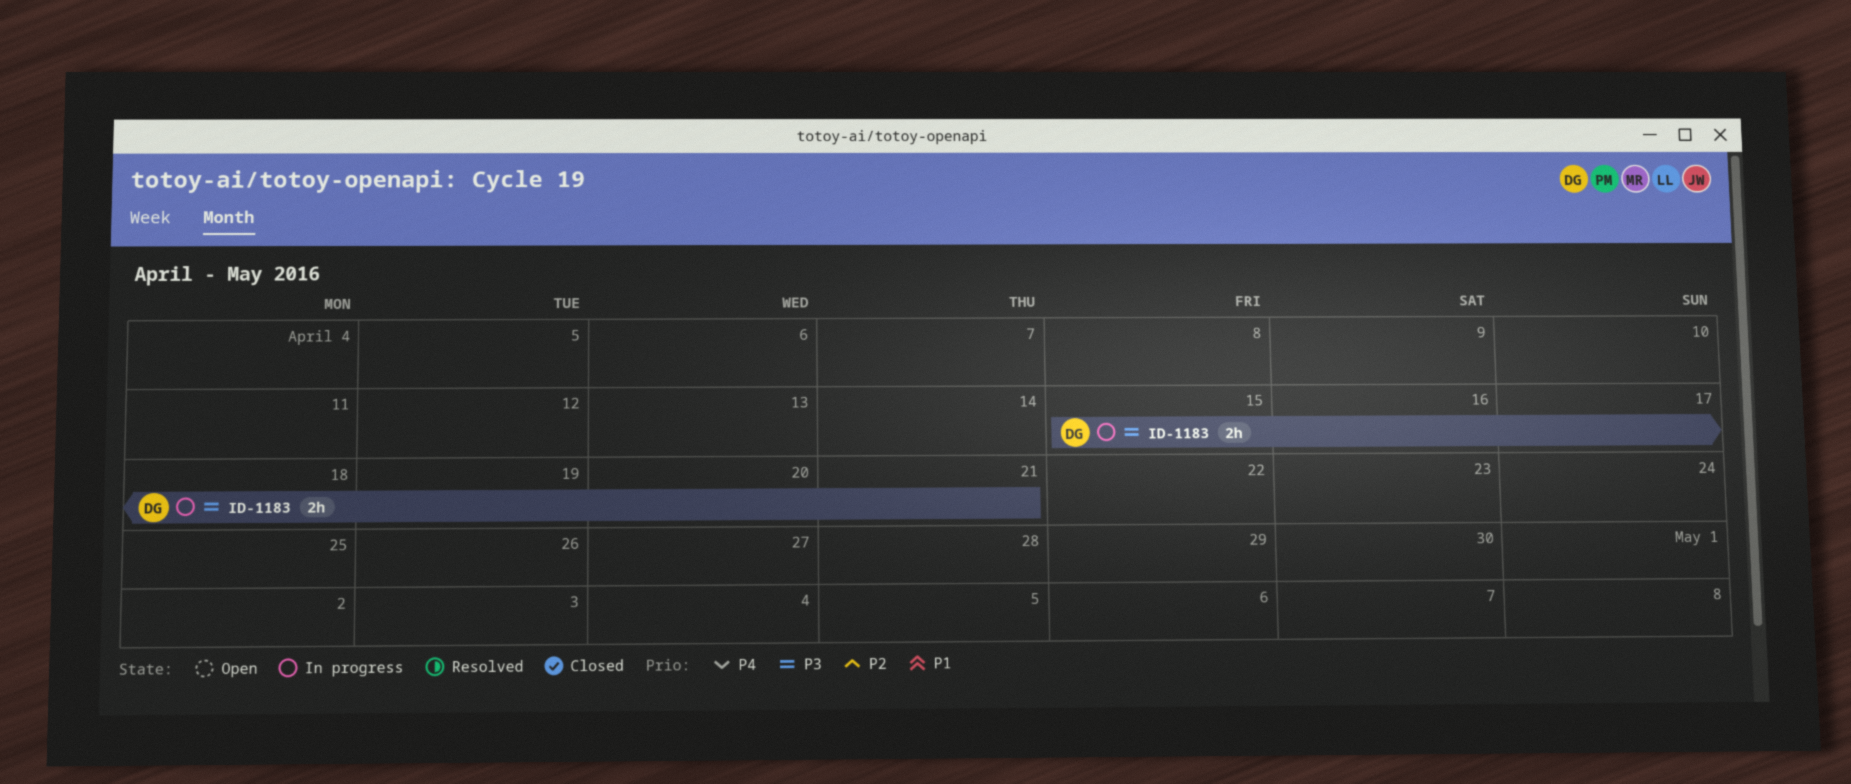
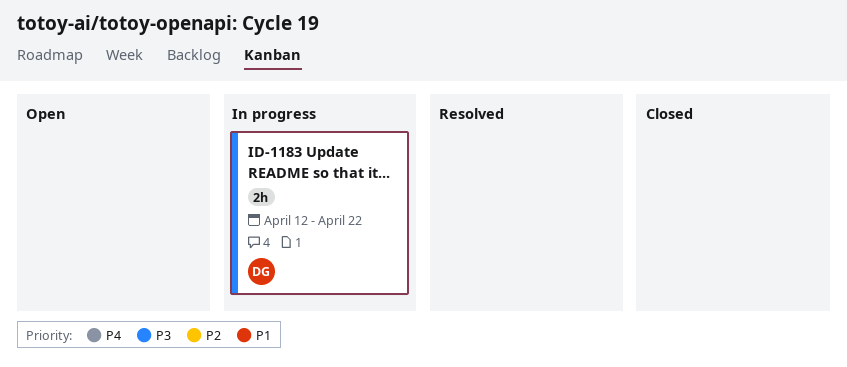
ID-1183, start: Apr 15 -> Apr 12
ID-1183, due: Apr 21 -> Apr 22

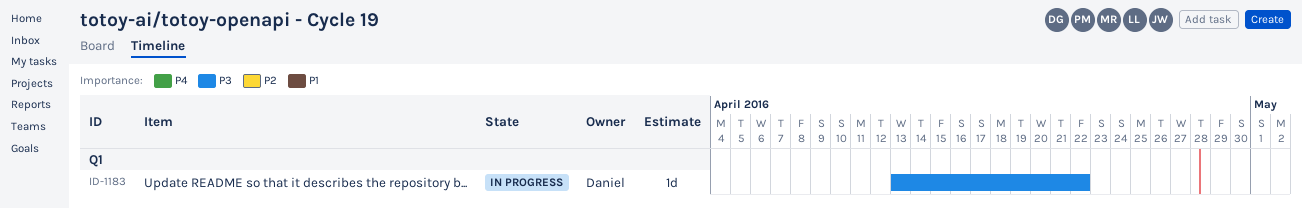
ID-1183, estimate: 2h -> 1d
ID-1183, start: Apr 12 -> Apr 13

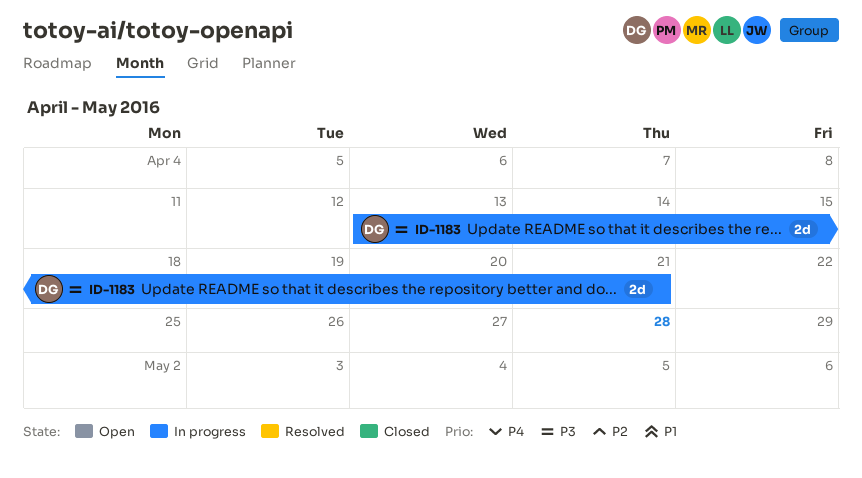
ID-1183, estimate: 1d -> 2d
ID-1183, due: Apr 22 -> Apr 21

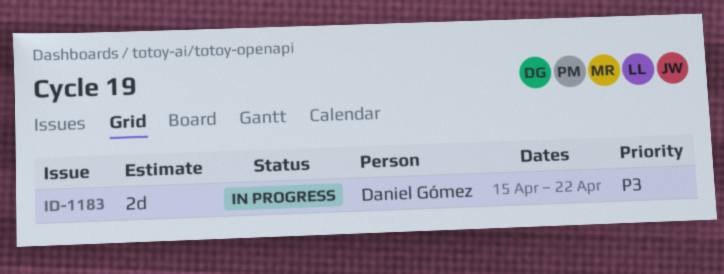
ID-1183, start: Apr 13 -> Apr 15
ID-1183, due: Apr 21 -> Apr 22

